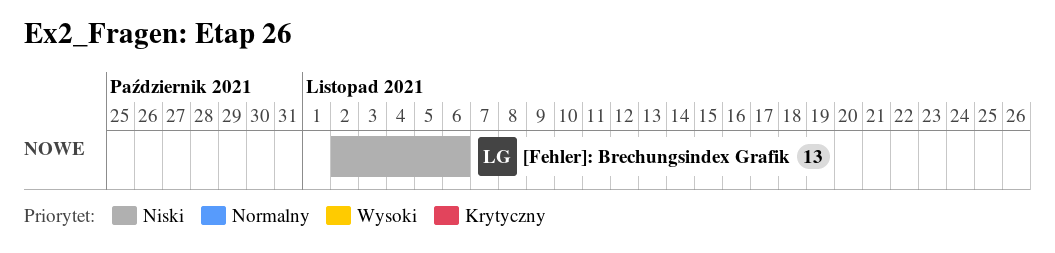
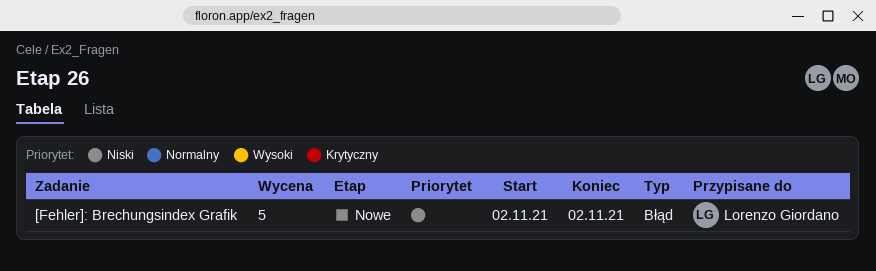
[Fehler]: Brechungsindex Grafik, estimate: 13 -> 5
[Fehler]: Brechungsindex Grafik, due: Nov 6 -> Nov 2

